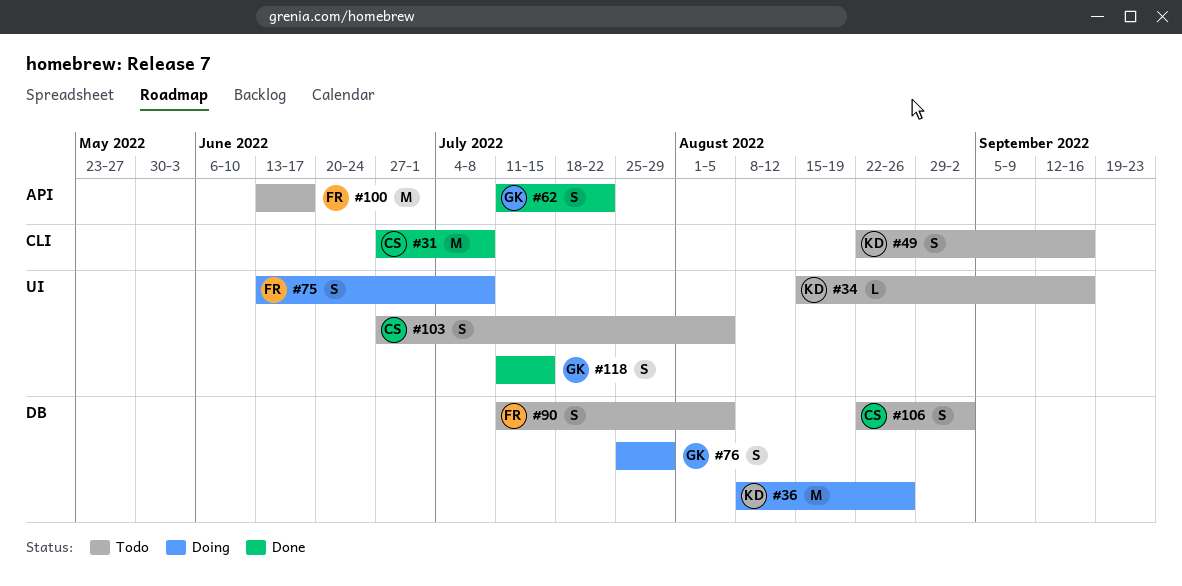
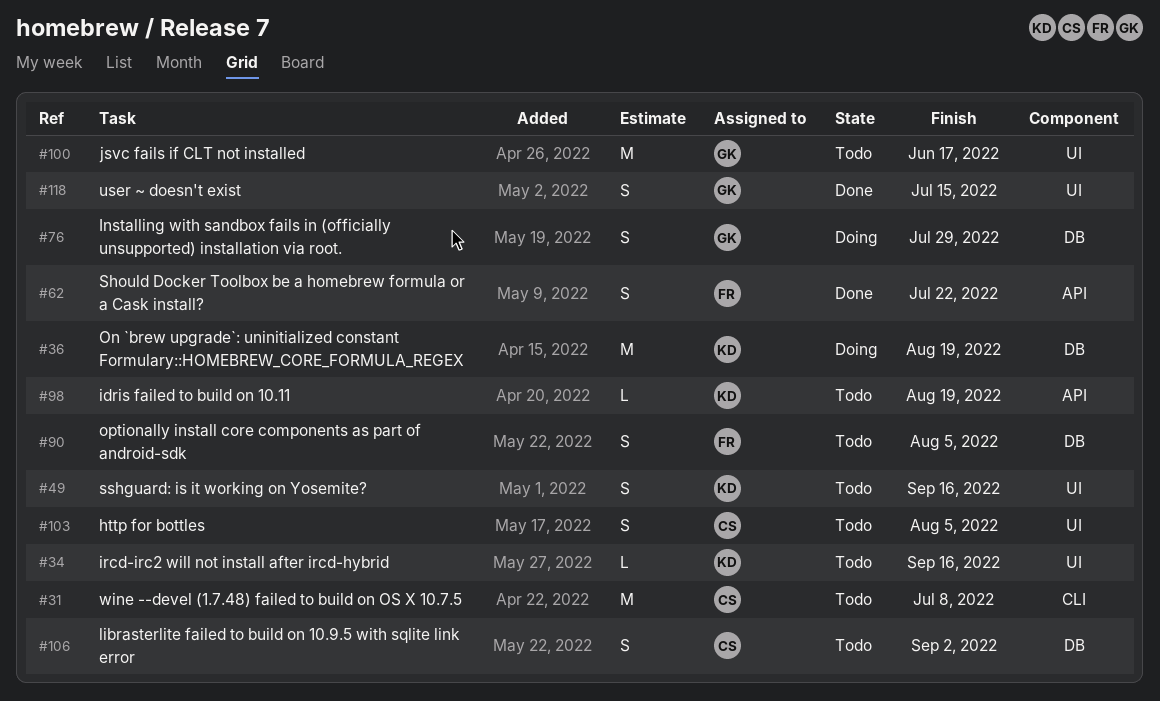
#31, status: Done -> Todo
#36, due: Aug 26 -> Aug 19
#49, label: CLI -> UI
#62, owner: GK -> FR
#75: present -> none
#98: none -> present
#100, owner: FR -> GK
#100, label: API -> UI

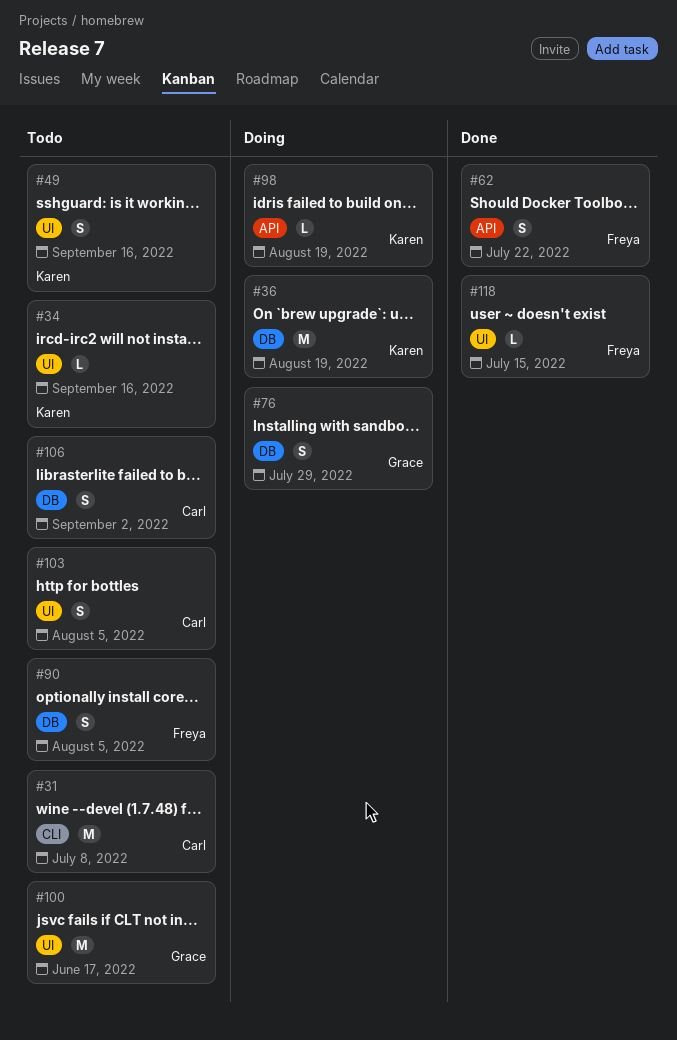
#98, status: Todo -> Doing
#118, owner: Grace -> Freya
#118, estimate: S -> L

